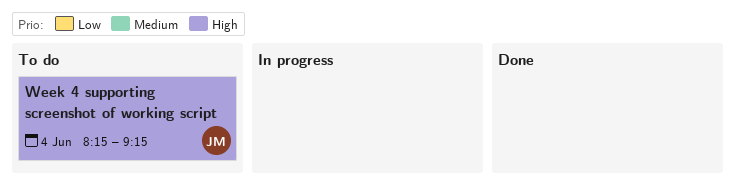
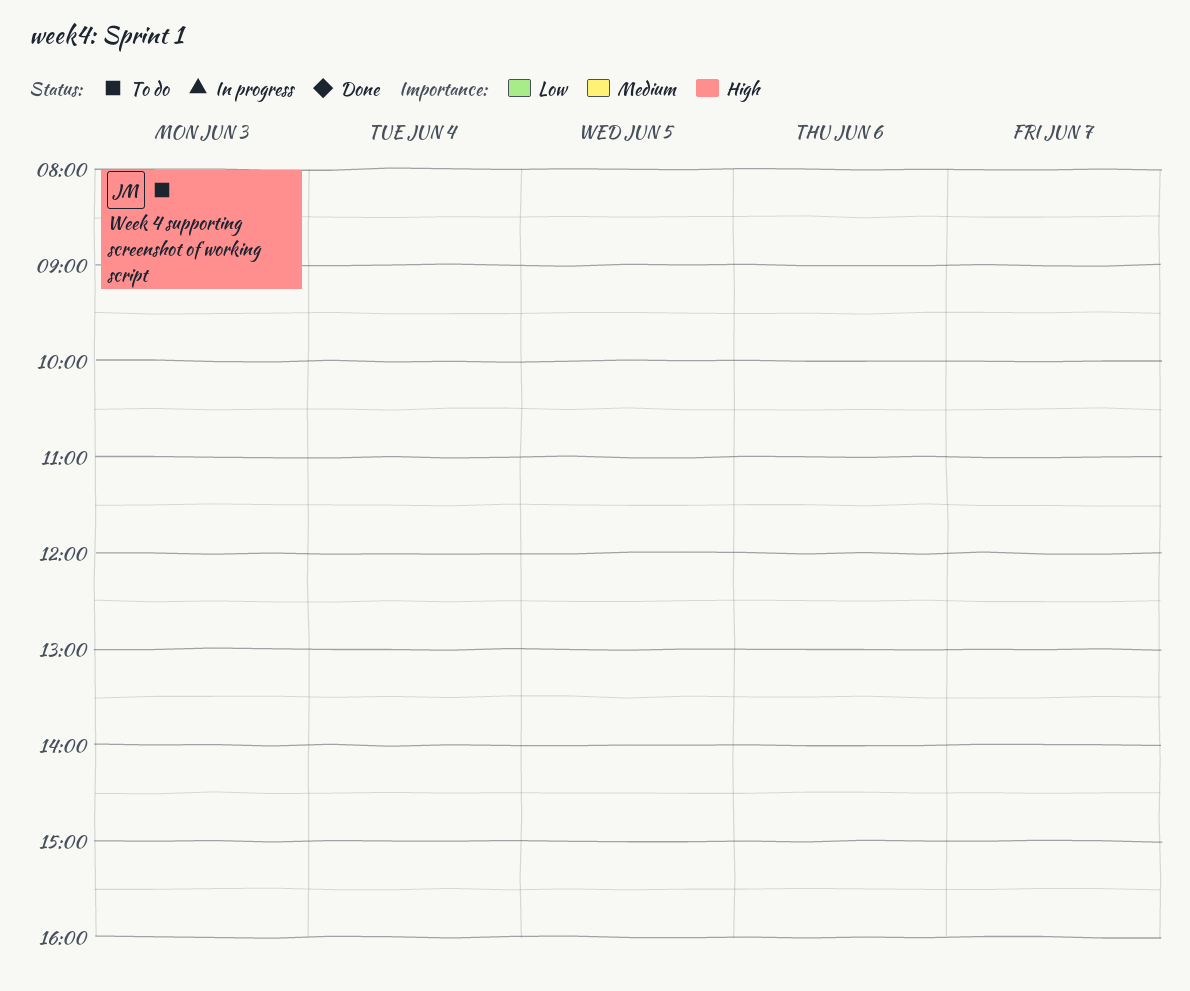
Week 4 supporting screenshot of working script, day: Jun 4 -> Jun 3
Week 4 supporting screenshot of working script, begins: 08:15 -> 08:00

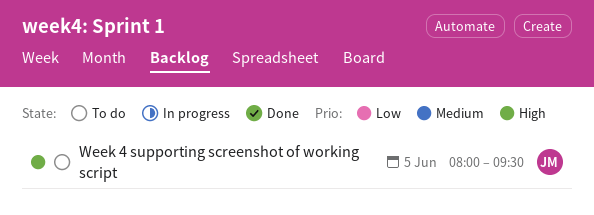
Week 4 supporting screenshot of working script, day: Jun 3 -> Jun 5
Week 4 supporting screenshot of working script, ends: 09:15 -> 09:30

